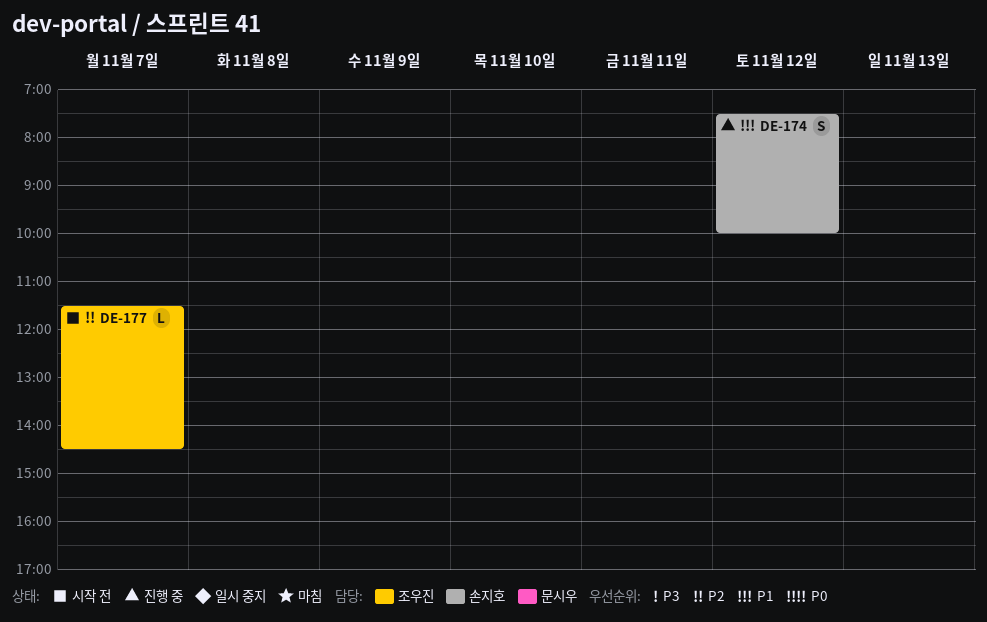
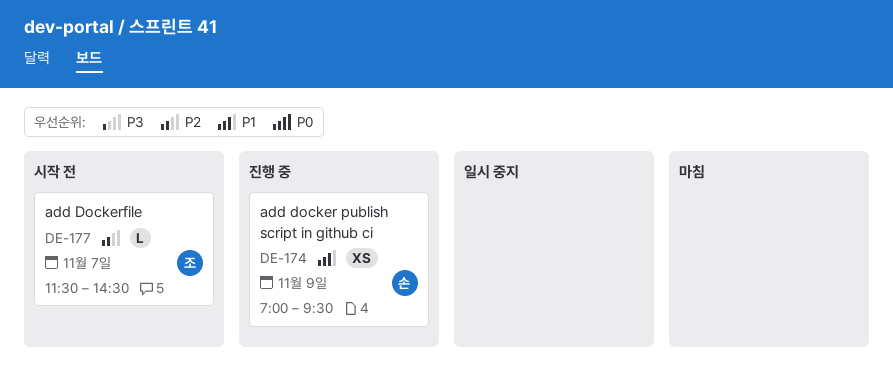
DE-174, estimate: S -> XS
DE-174, day: Nov 12 -> Nov 9
DE-174, begins: 07:30 -> 07:00
DE-174, ends: 10:00 -> 09:30

